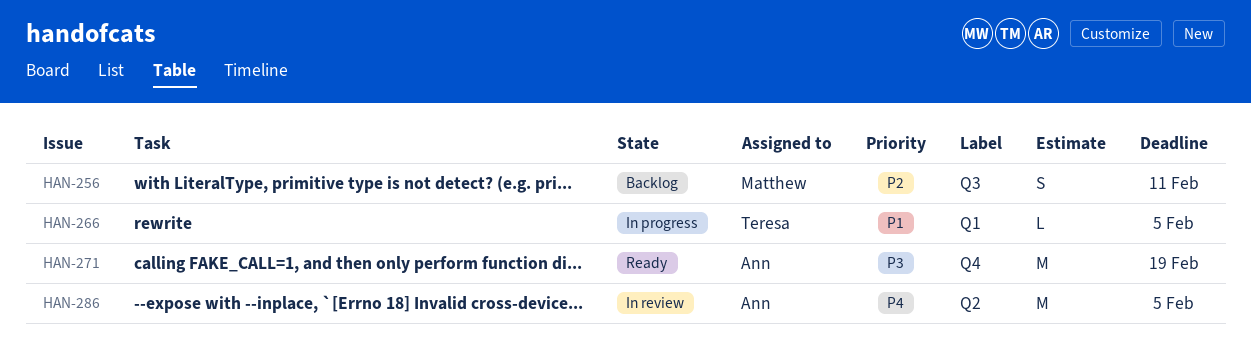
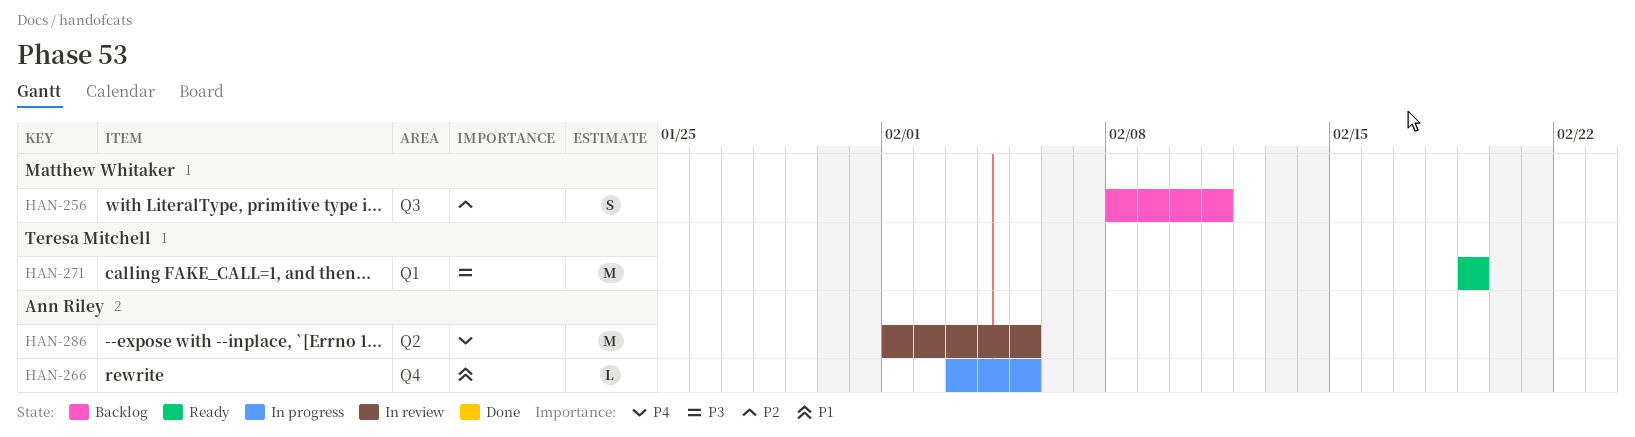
HAN-266, owner: Teresa Mitchell -> Ann Riley
HAN-266, label: Q1 -> Q4
HAN-271, owner: Ann Riley -> Teresa Mitchell
HAN-271, label: Q4 -> Q1

